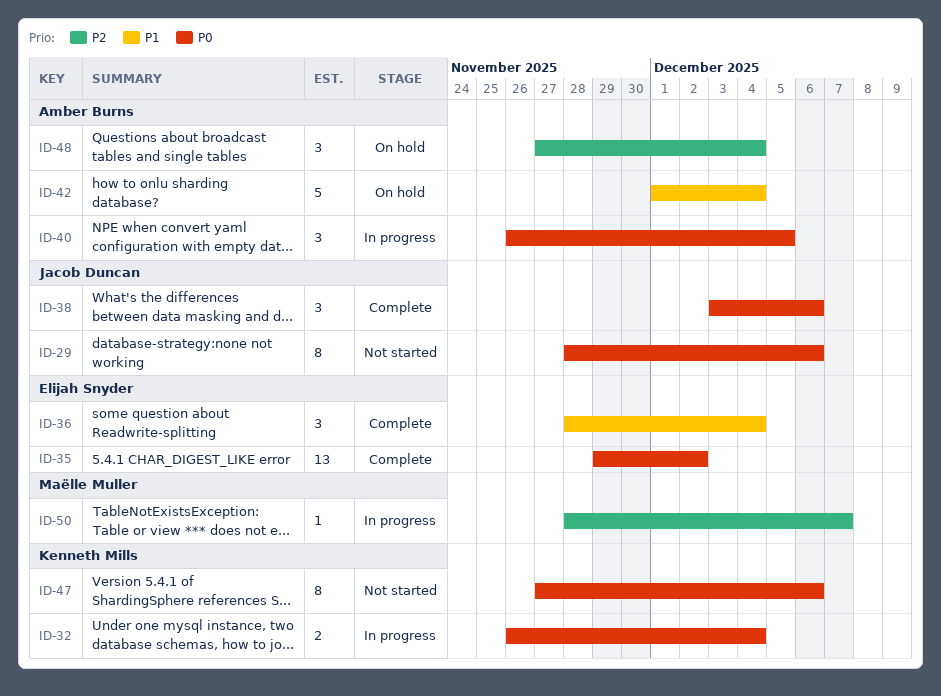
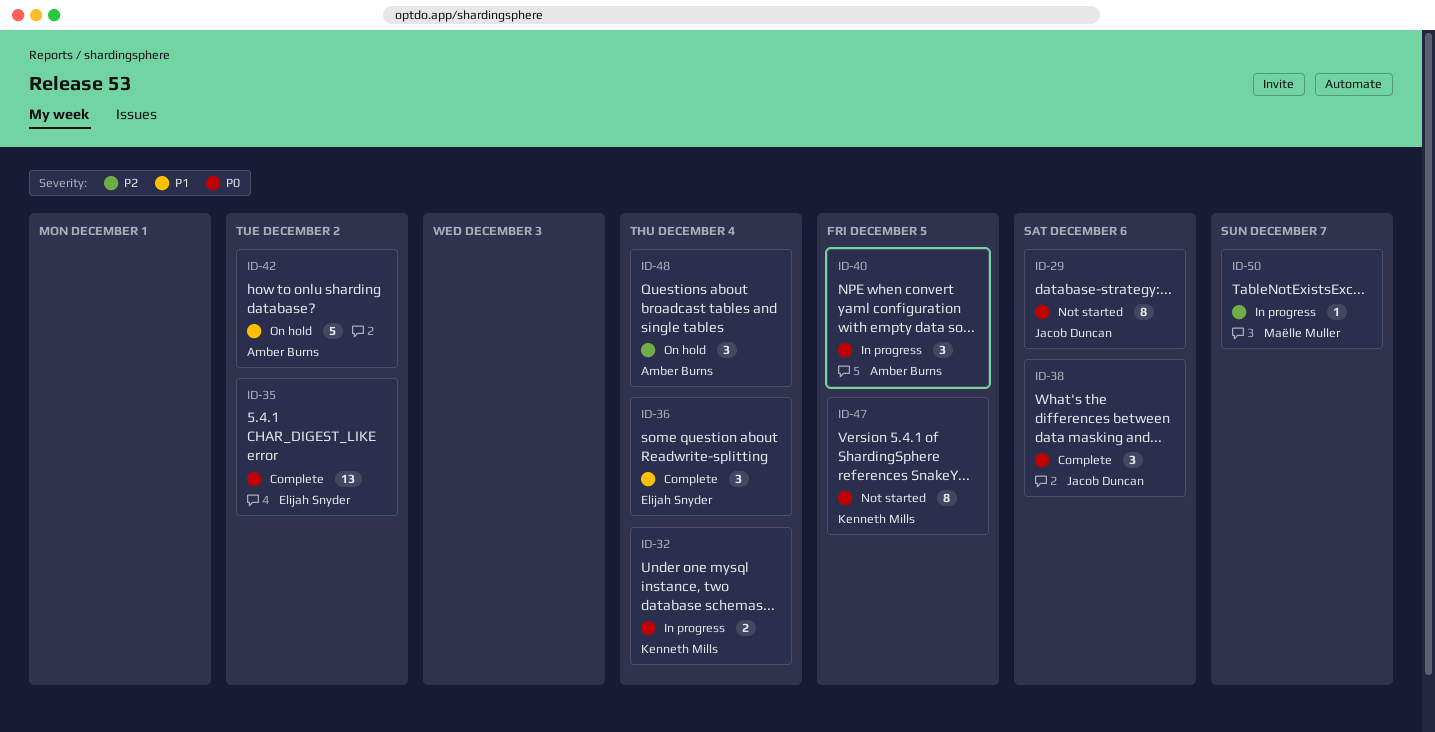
ID-42, due: Dec 4 -> Dec 2
ID-47, due: Dec 6 -> Dec 5

